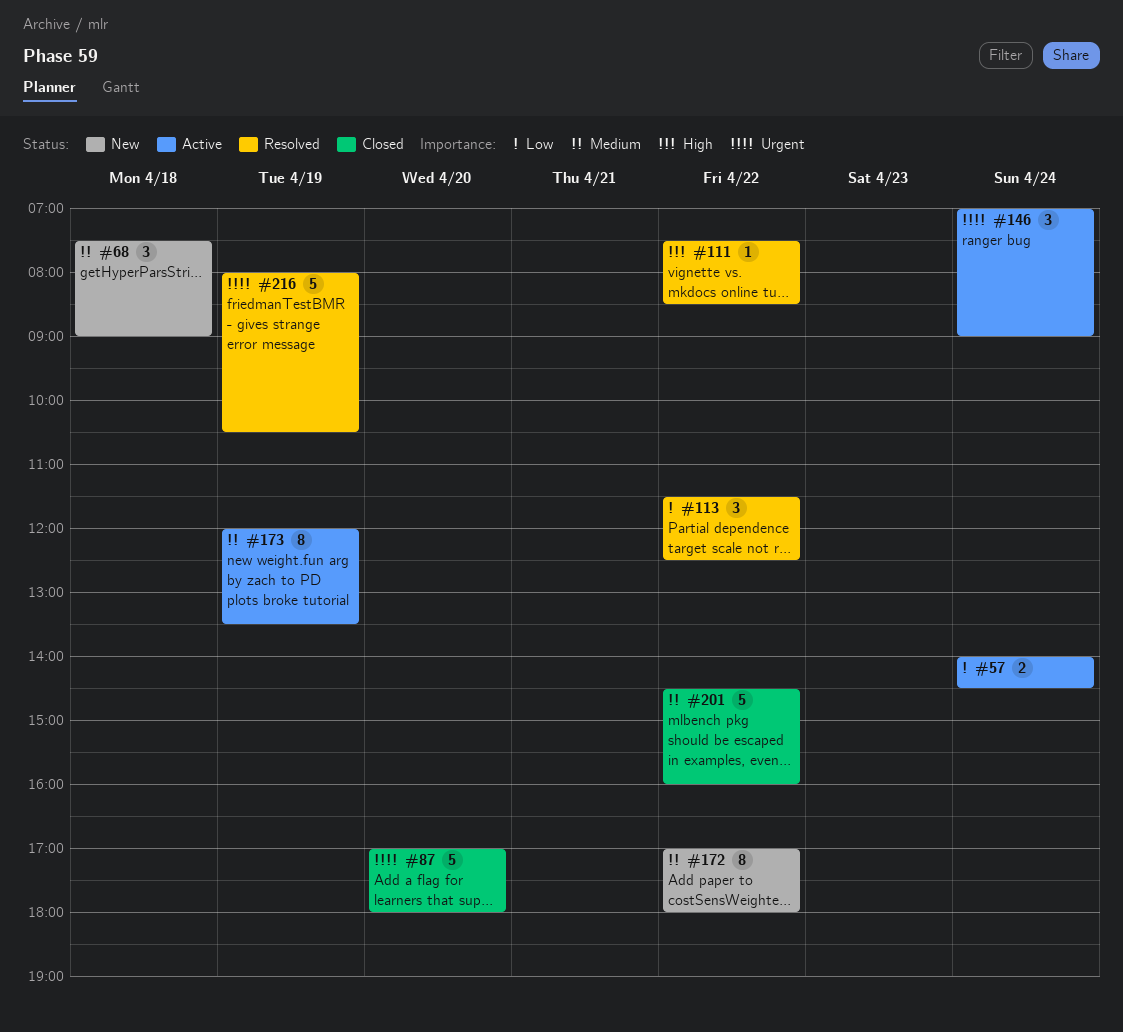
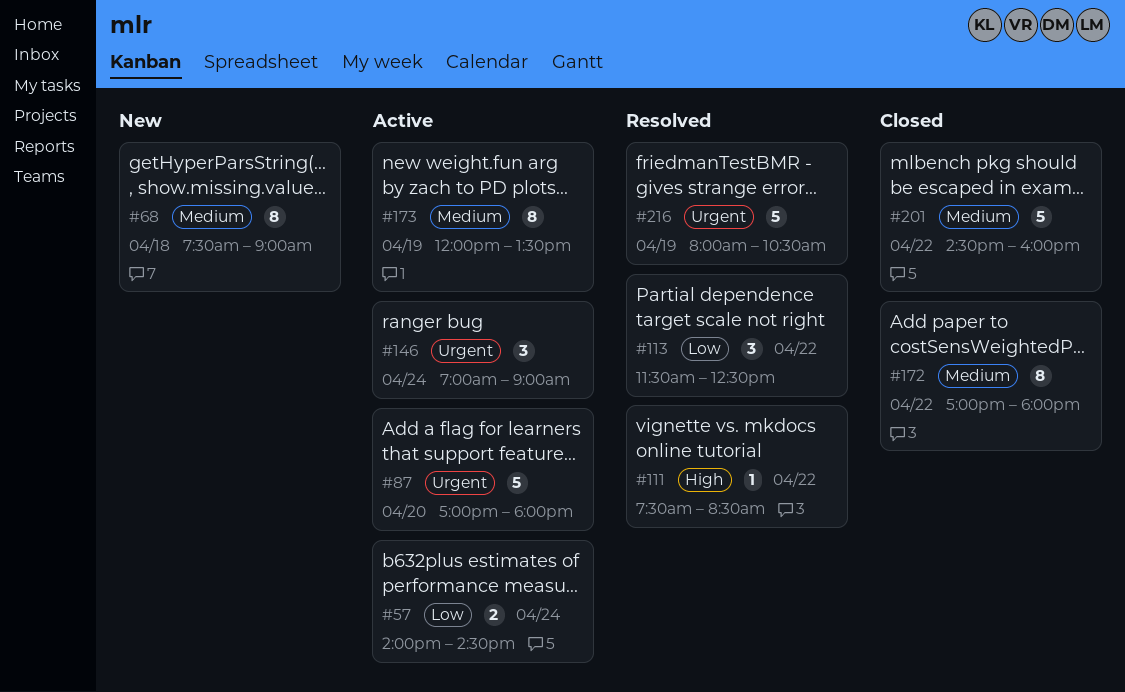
#68, estimate: 3 -> 8
#87, status: Closed -> Active
#172, status: New -> Closed

